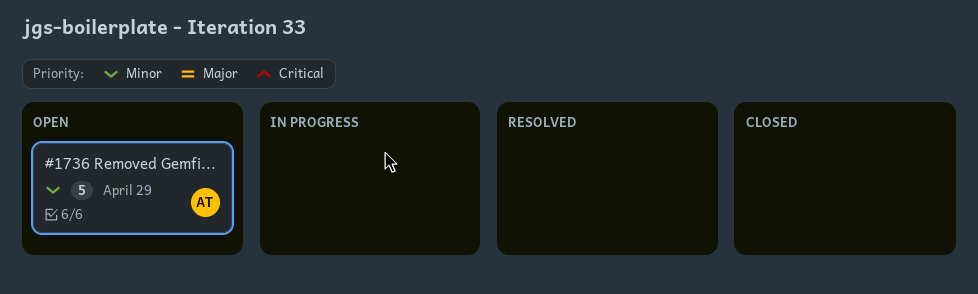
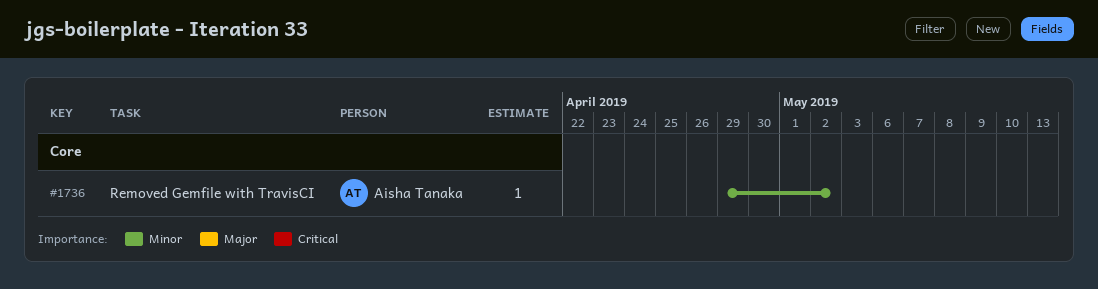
#1736, estimate: 5 -> 1
#1736, due: Apr 29 -> May 2

